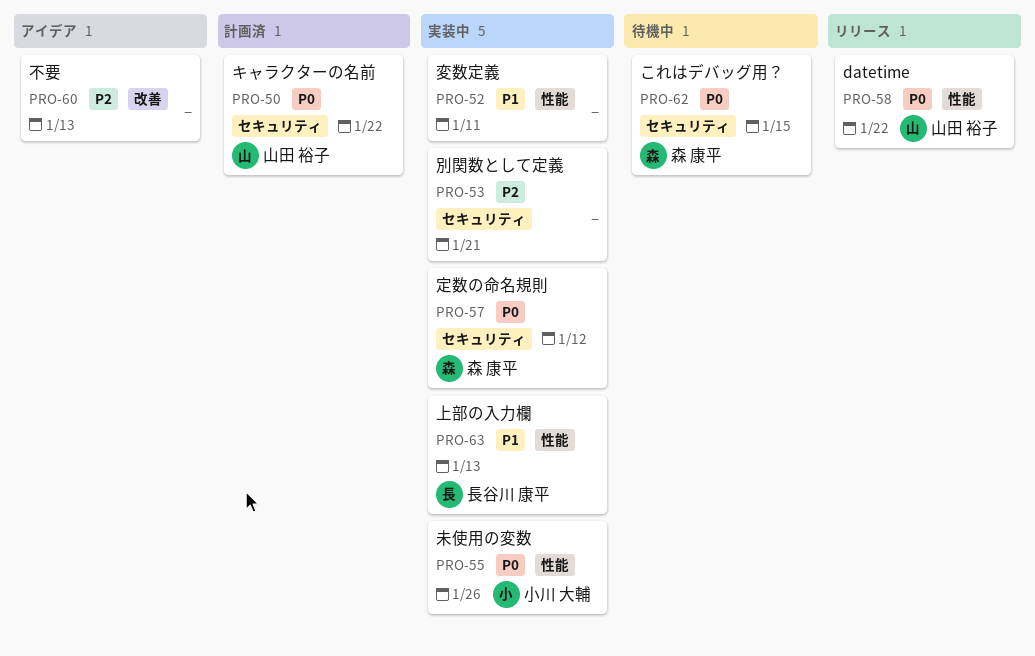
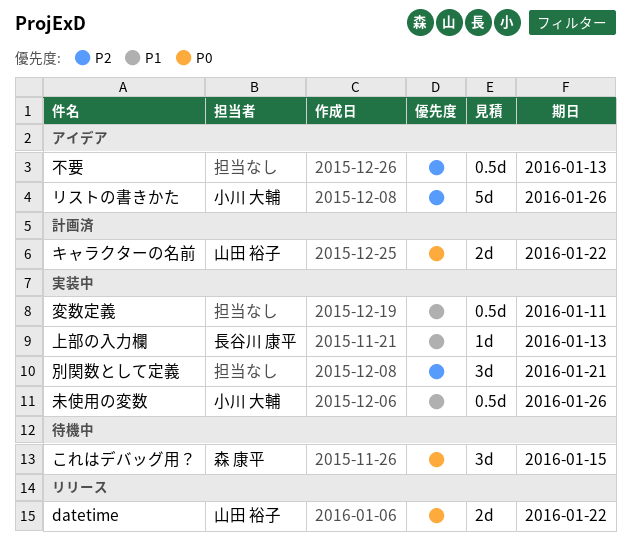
リストの書きかた: none -> present
定数の命名規則: present -> none
未使用の変数, priority: P0 -> P1

